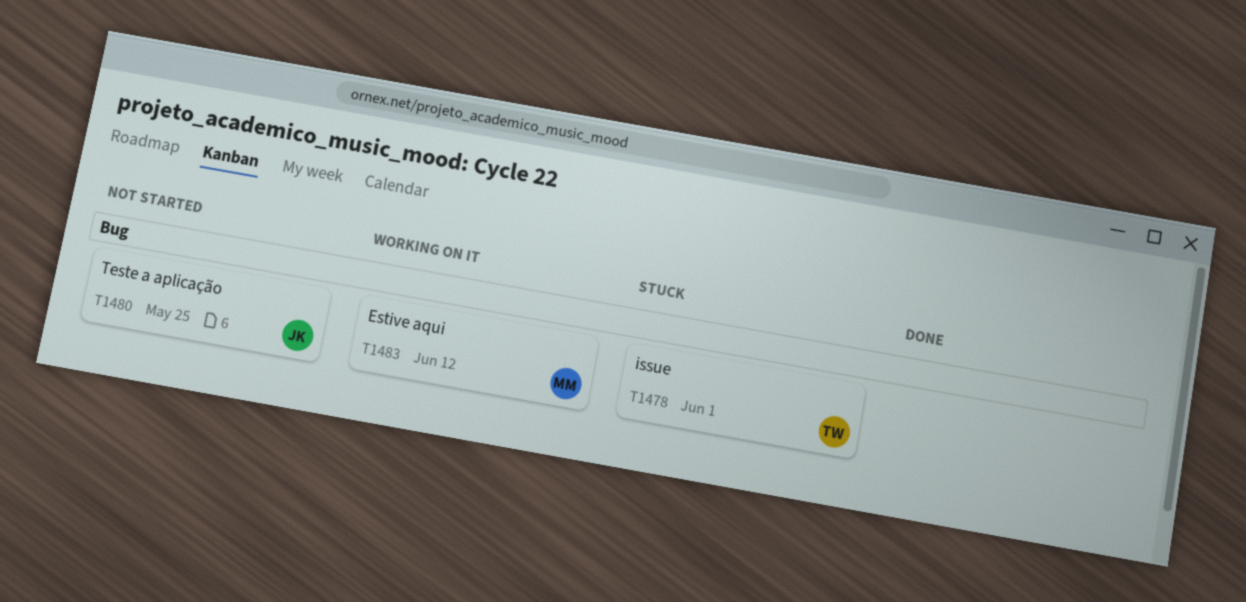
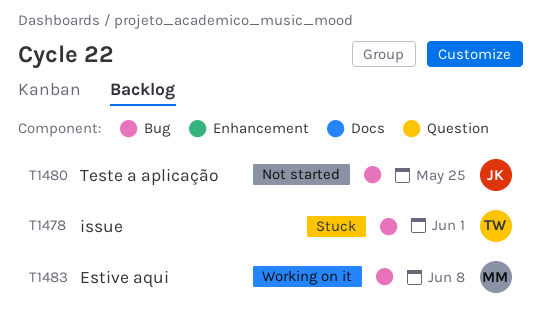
T1483, due: Jun 12 -> Jun 8

